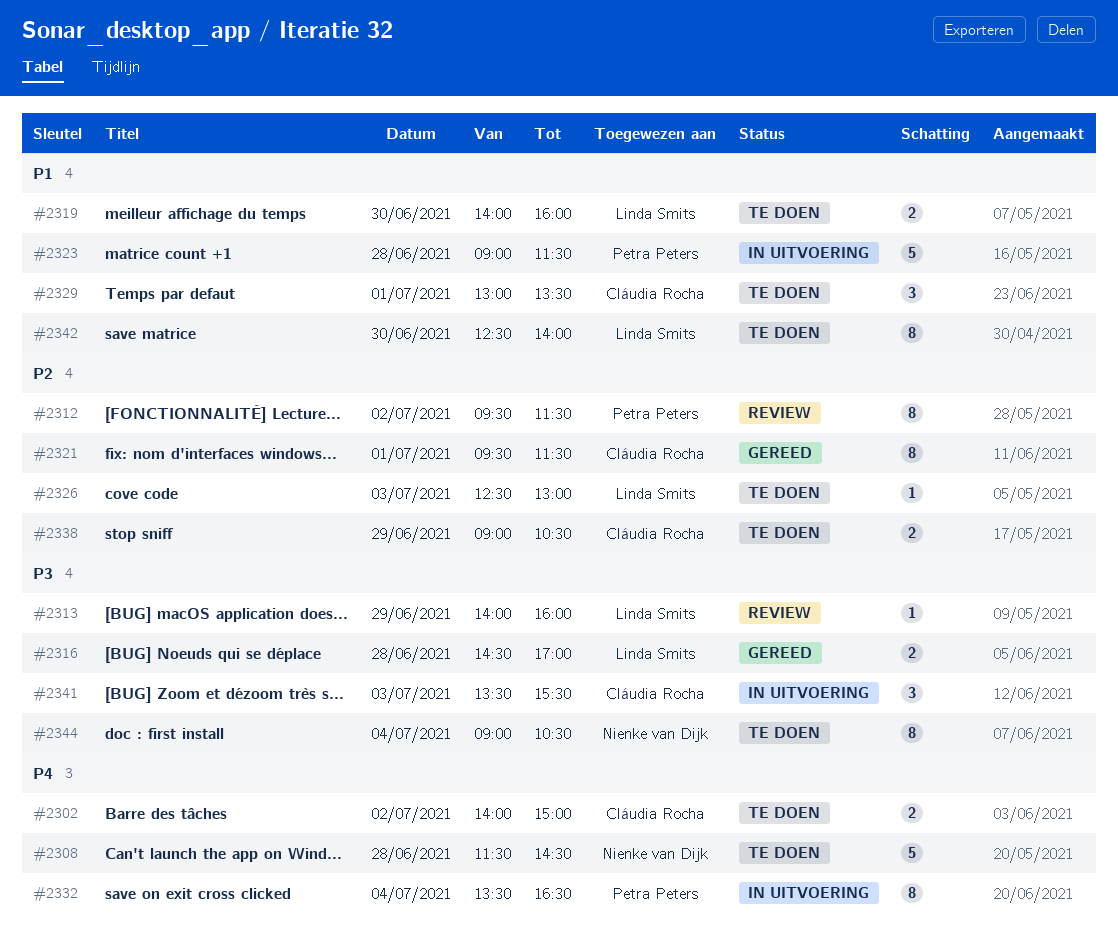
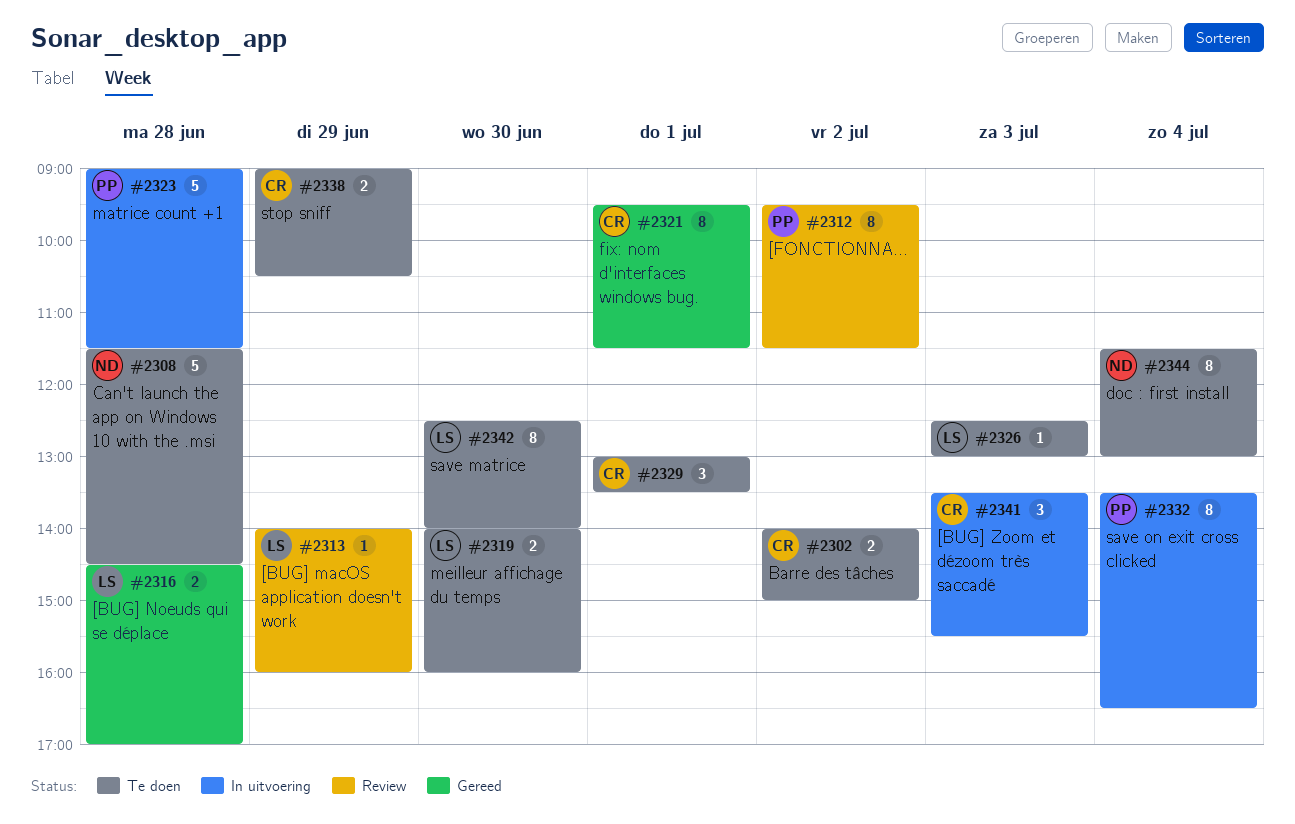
#2344, begins: 09:00 -> 11:30
#2344, ends: 10:30 -> 13:00

